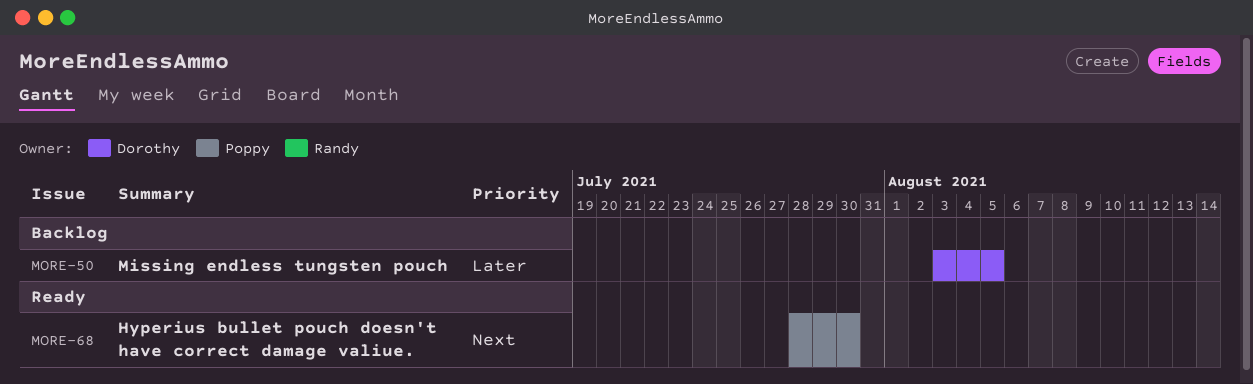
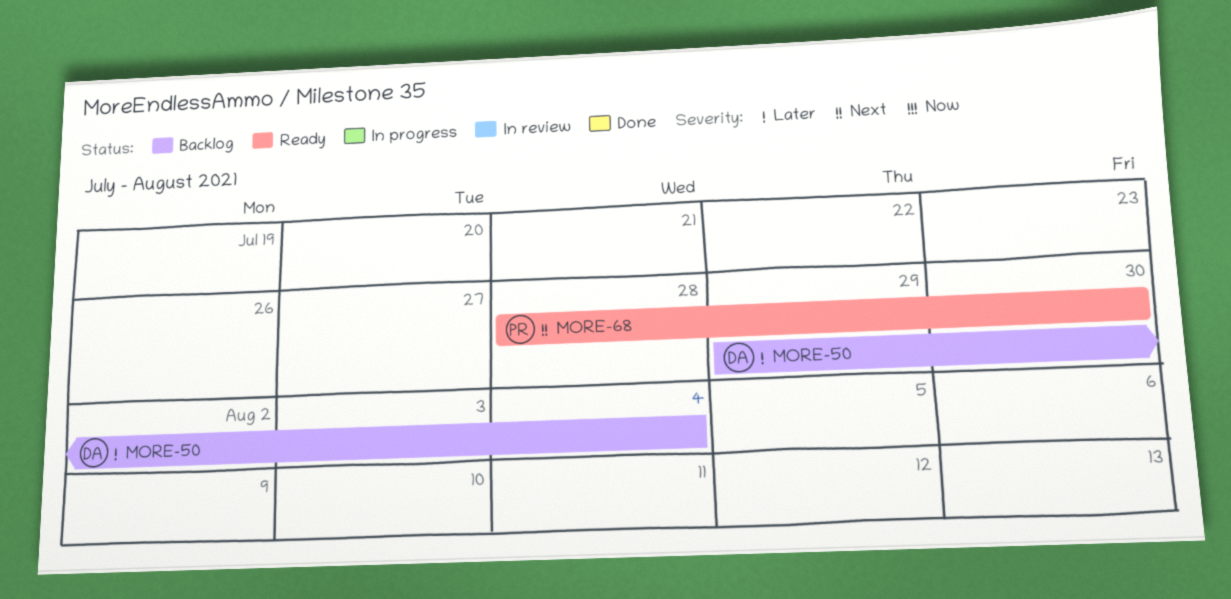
MORE-50, start: Aug 3 -> Jul 29
MORE-50, due: Aug 5 -> Aug 4

